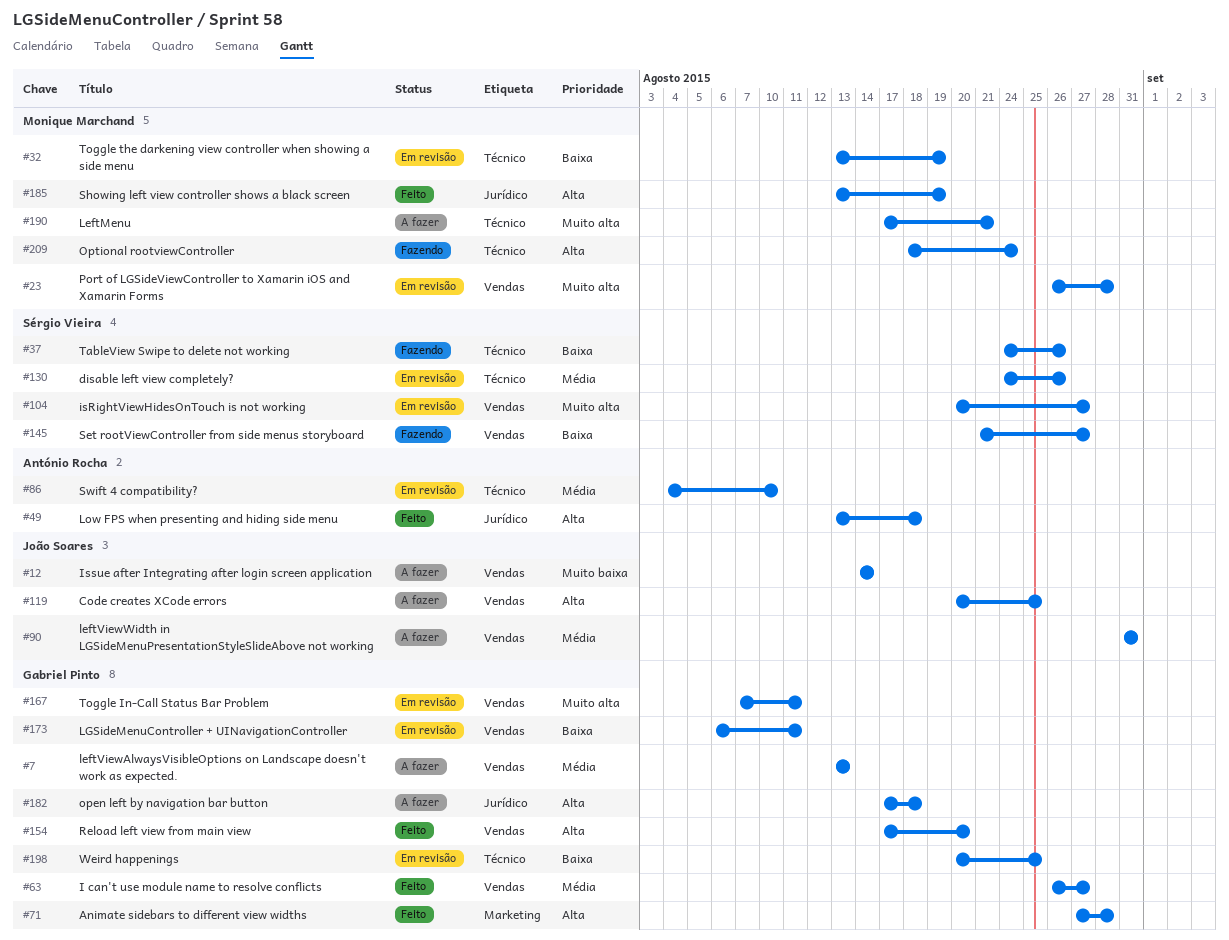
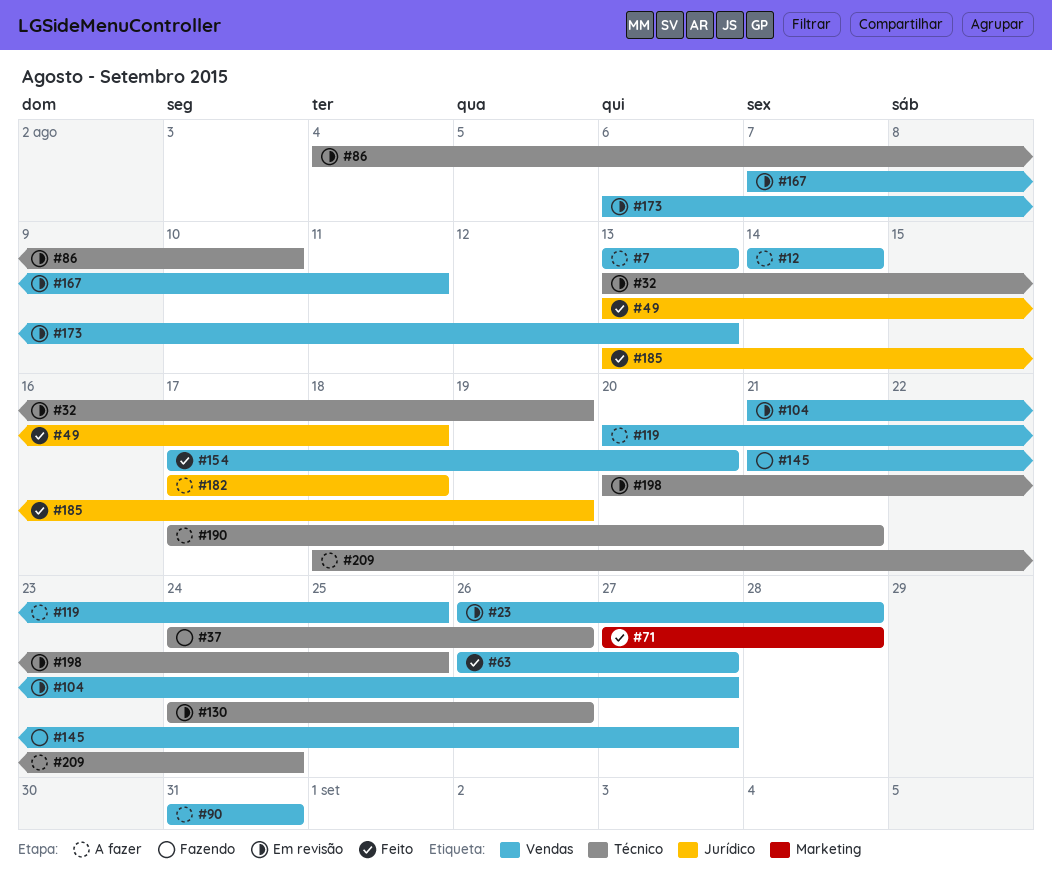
#104, start: Aug 20 -> Aug 21
#173, due: Aug 11 -> Aug 13
#209, status: Fazendo -> A fazer

